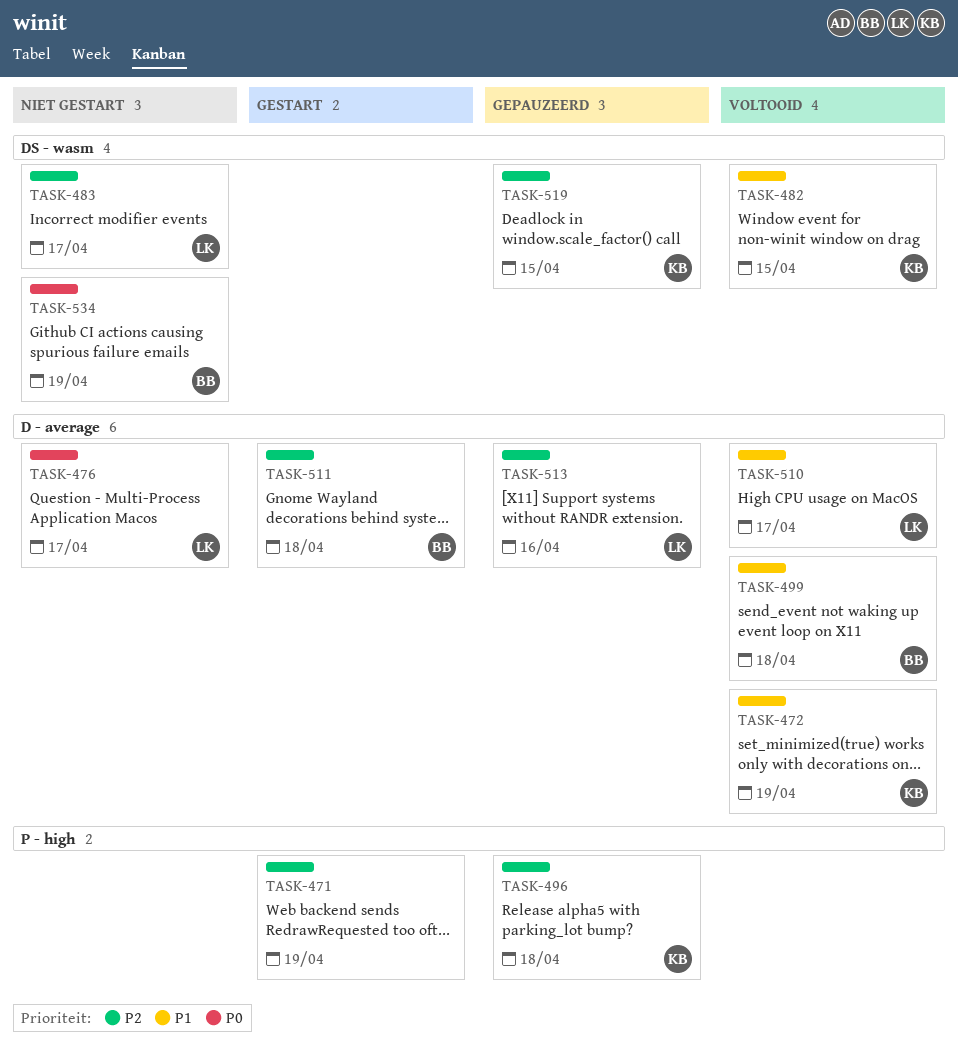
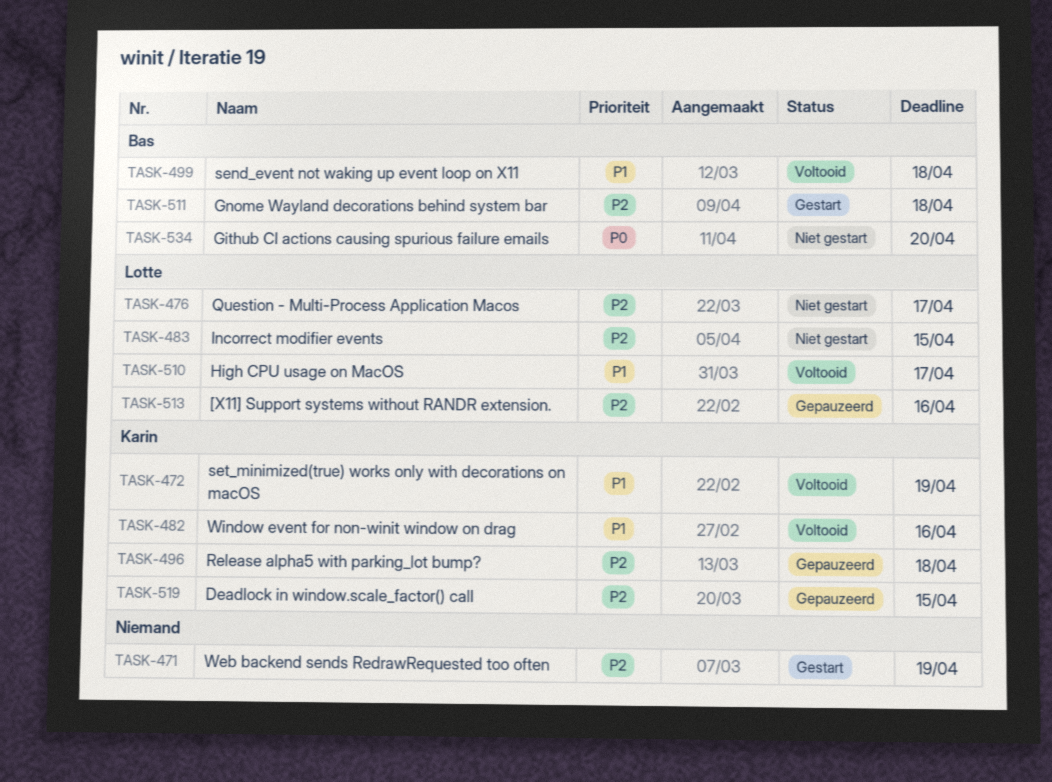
TASK-476, priority: P0 -> P2
TASK-482, due: Apr 15 -> Apr 16
TASK-483, due: Apr 17 -> Apr 15
TASK-534, due: Apr 19 -> Apr 20

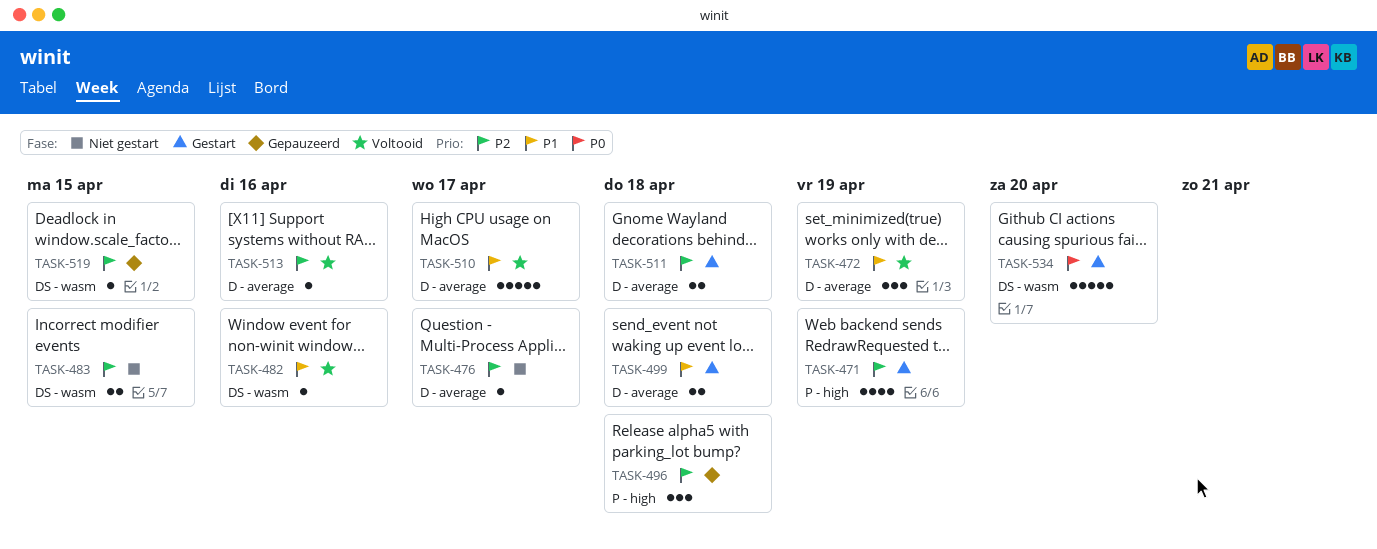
TASK-499, status: Voltooid -> Gestart
TASK-513, status: Gepauzeerd -> Voltooid
TASK-534, status: Niet gestart -> Gestart

